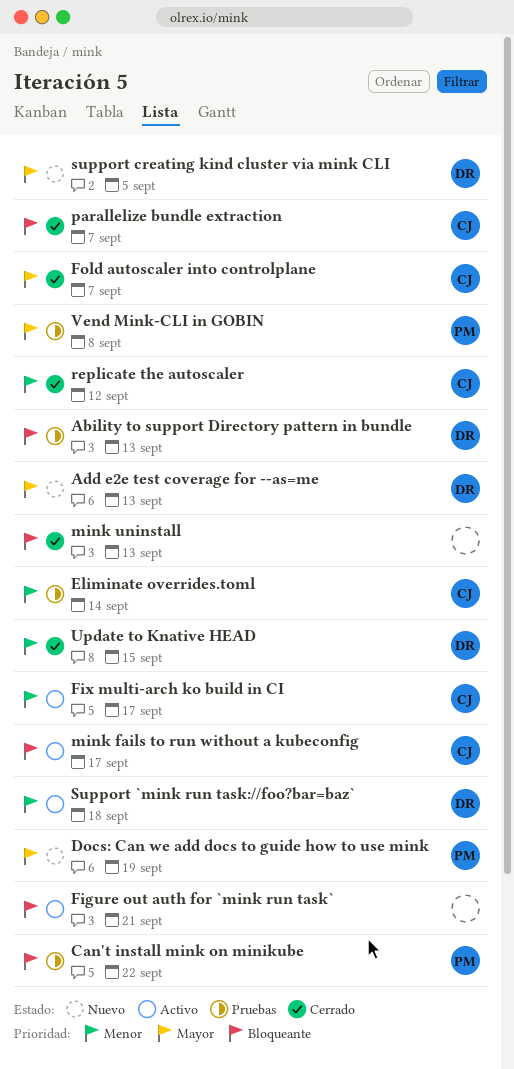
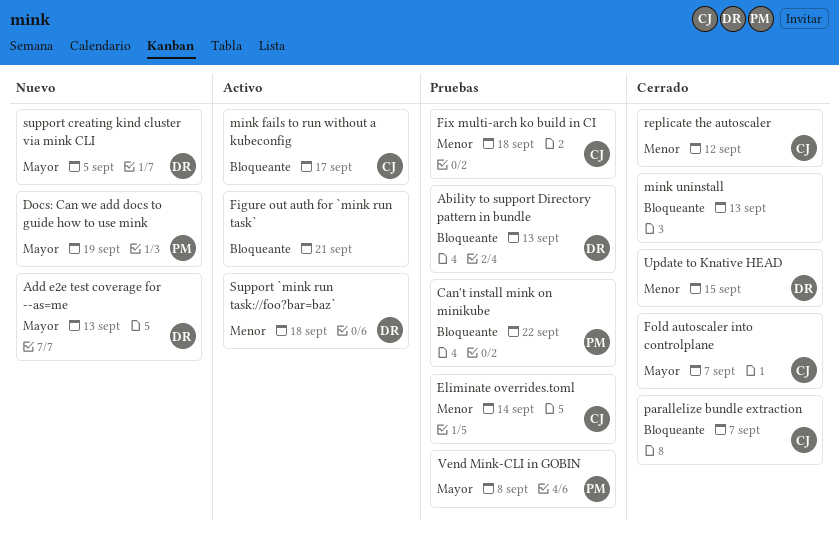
Fix multi-arch ko build in CI, status: Activo -> Pruebas
Fix multi-arch ko build in CI, due: Sep 17 -> Sep 18

